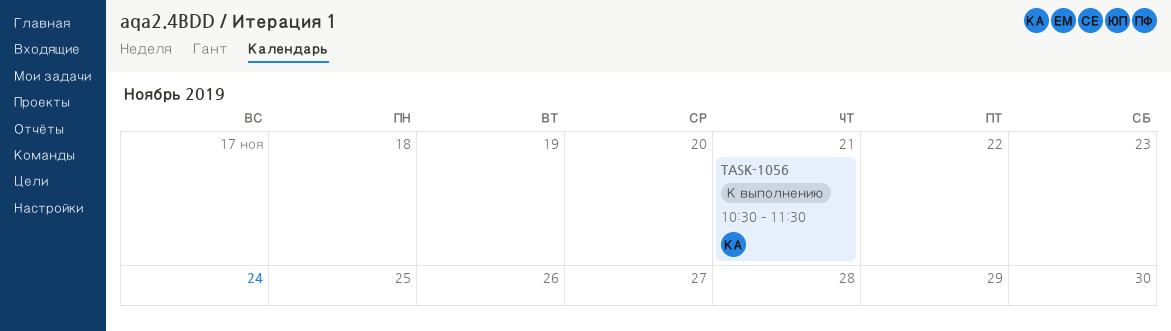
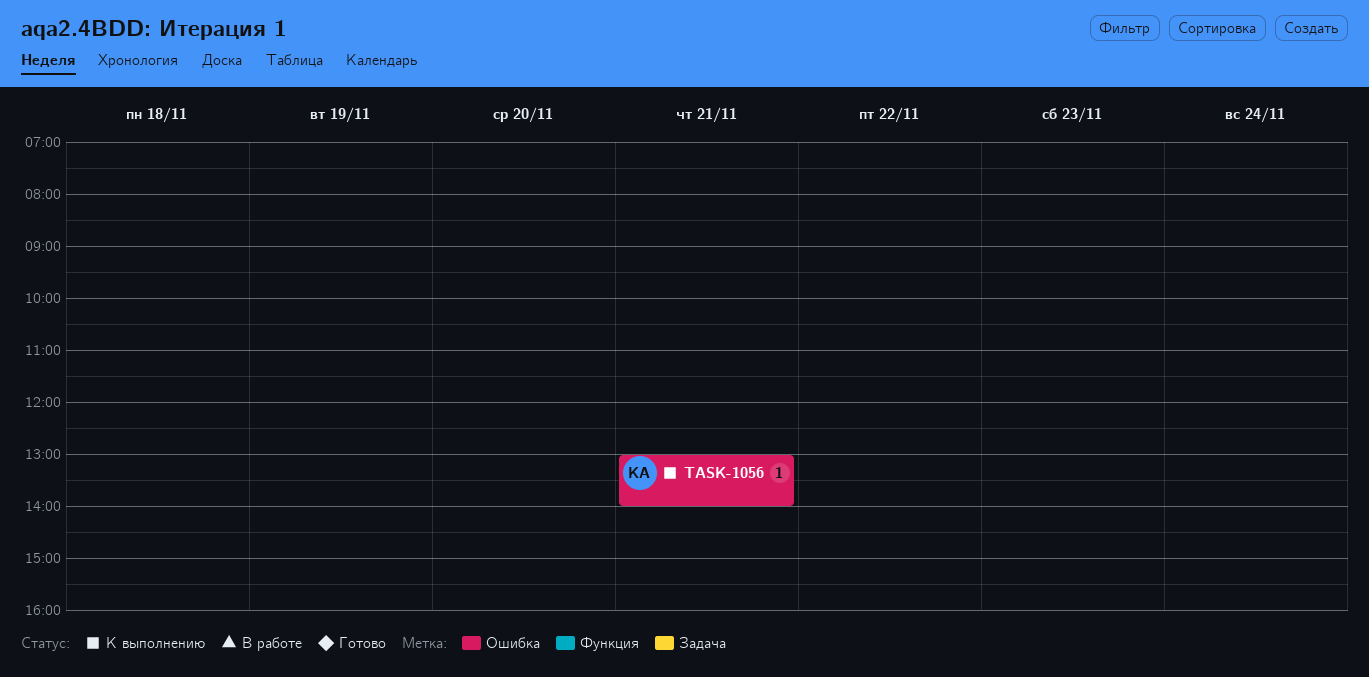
TASK-1056, begins: 10:30 -> 13:00
TASK-1056, ends: 11:30 -> 14:00

